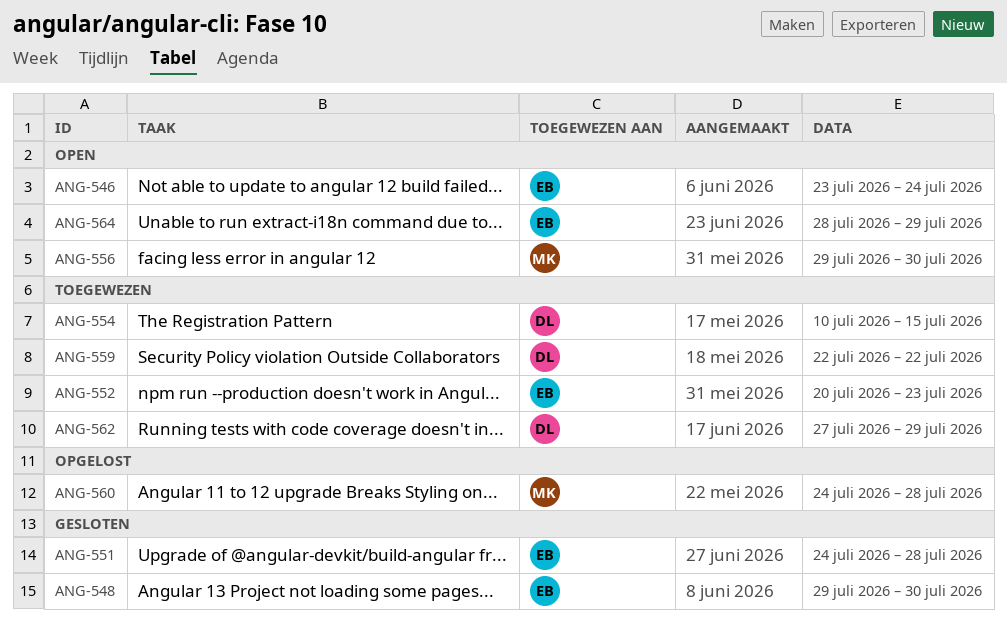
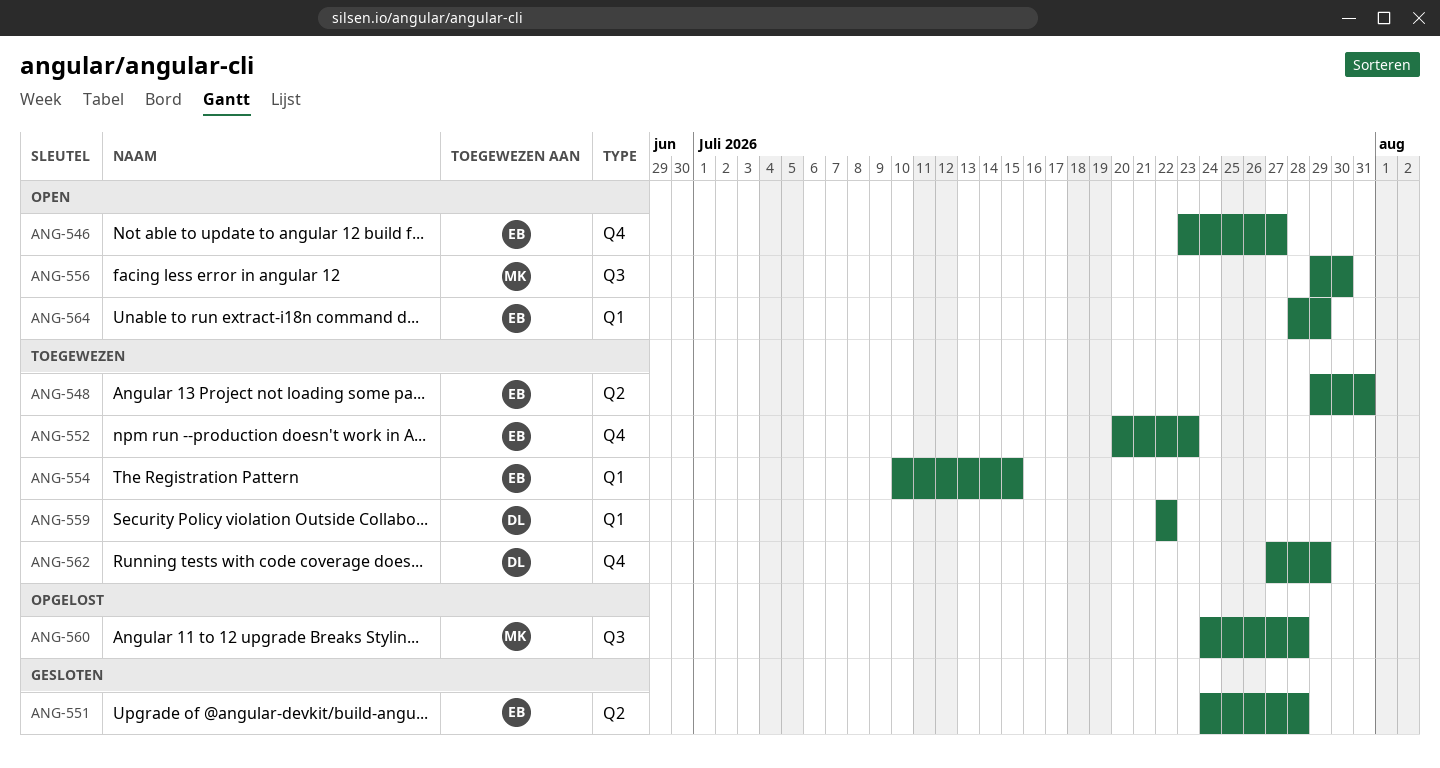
ANG-546, due: Jul 24 -> Jul 27
ANG-548, status: Gesloten -> Toegewezen
ANG-548, due: Jul 30 -> Jul 31
ANG-554, owner: DL -> EB

